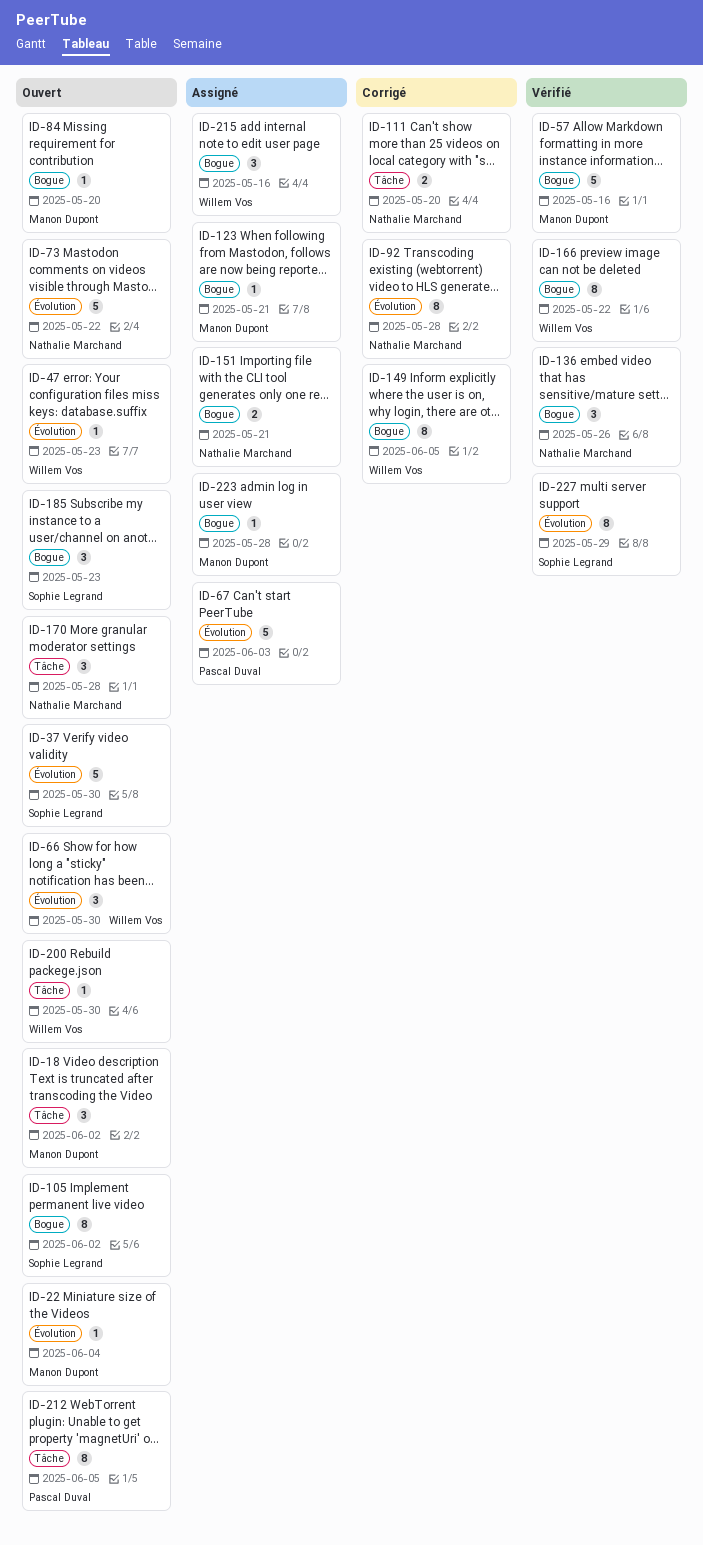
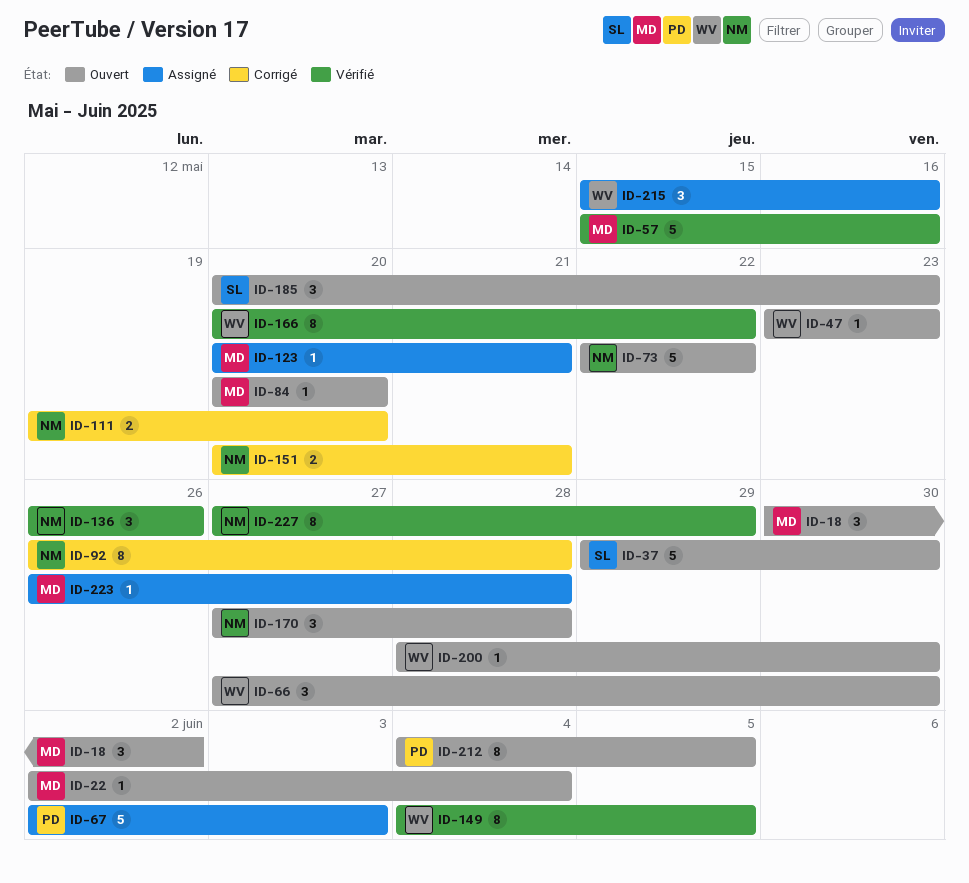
ID-105: present -> none
ID-149, status: Corrigé -> Vérifié
ID-151, status: Assigné -> Corrigé
ID-227, owner: Sophie Legrand -> Nathalie Marchand

